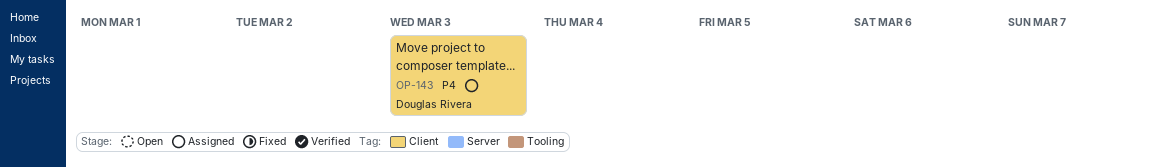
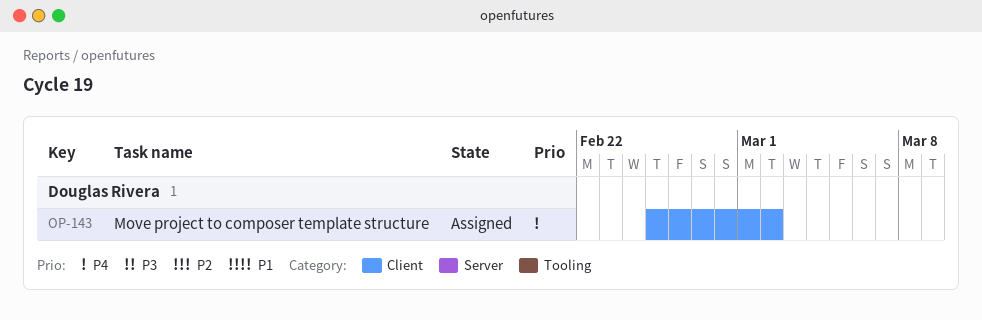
OP-143, due: Mar 3 -> Mar 2

